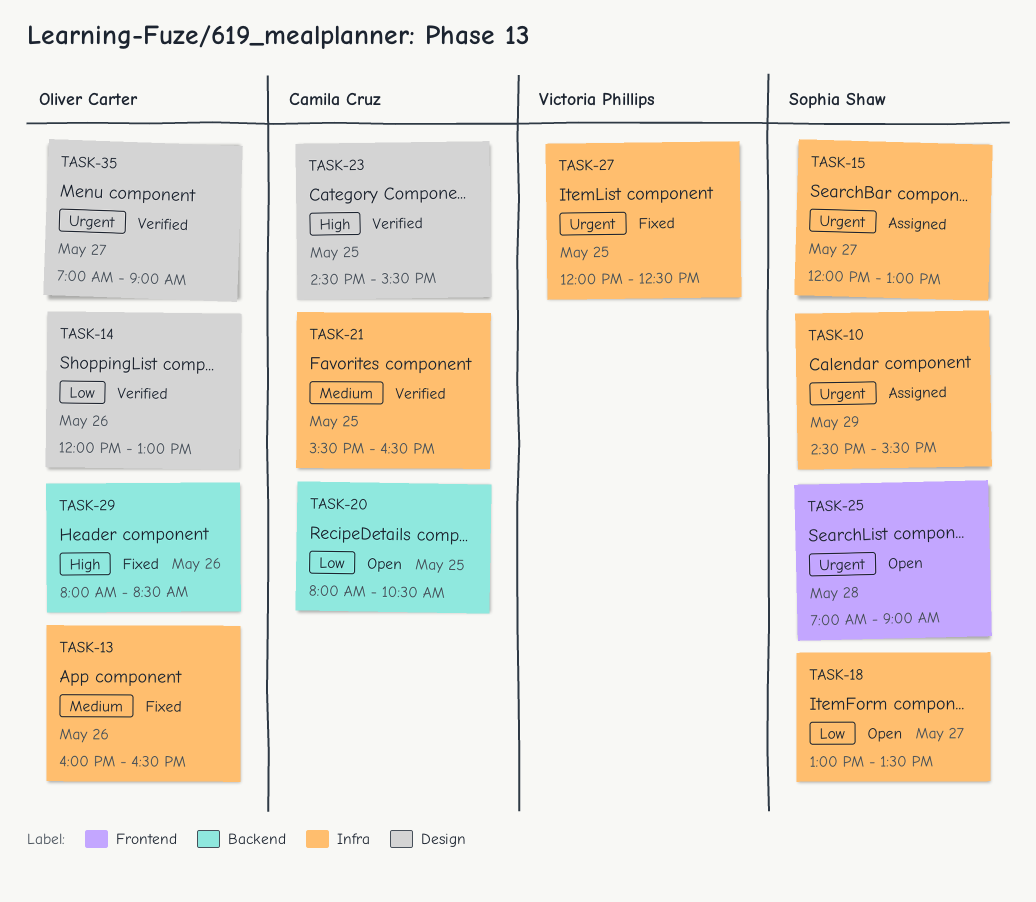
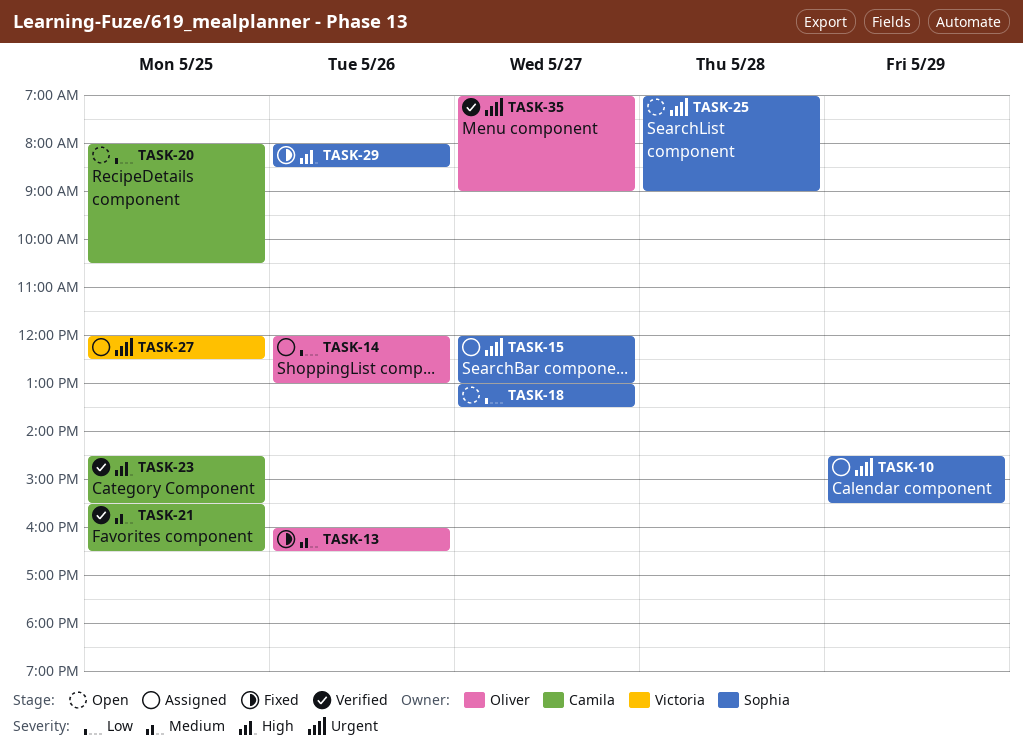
TASK-14, status: Verified -> Assigned
TASK-27, status: Fixed -> Assigned
TASK-29, owner: Oliver Carter -> Sophia Shaw

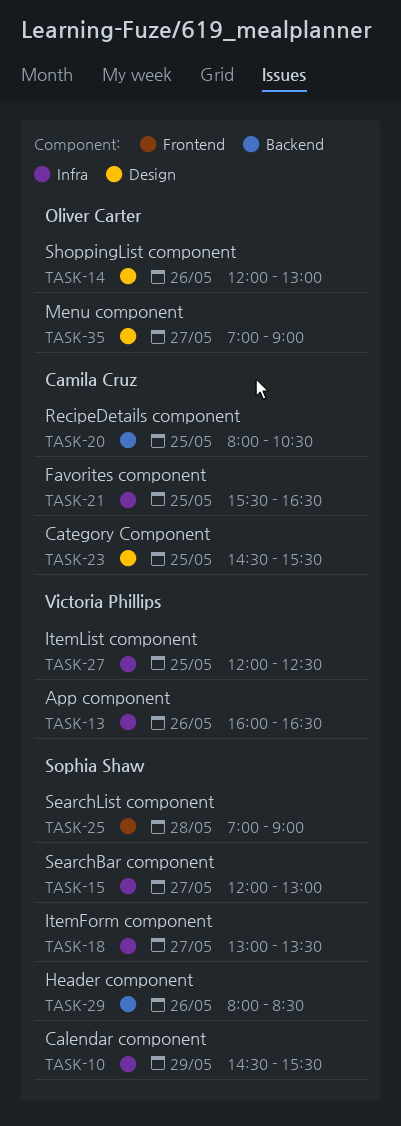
TASK-13, owner: Oliver Carter -> Victoria Phillips

